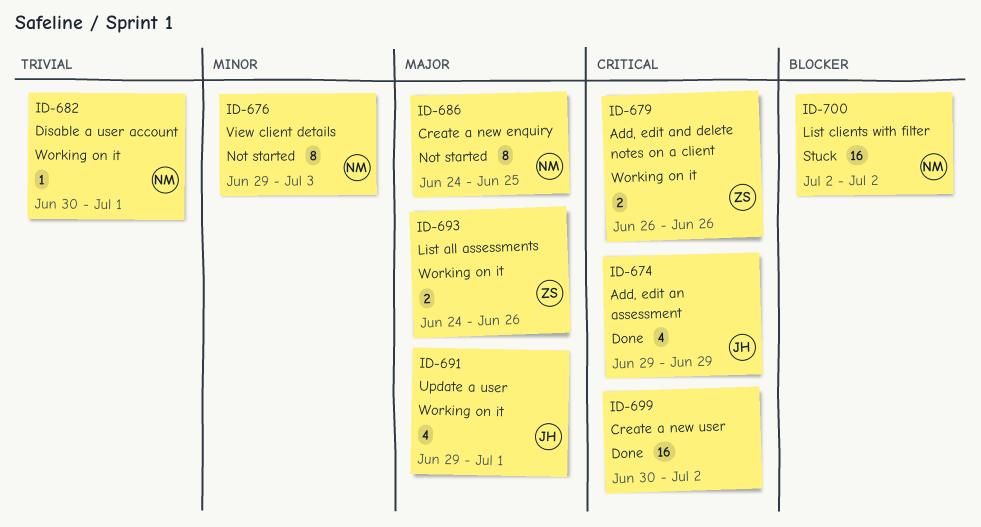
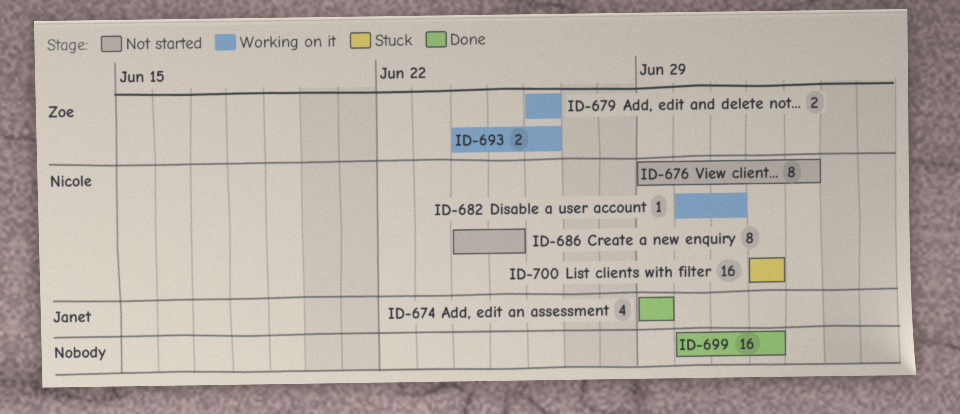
ID-691: present -> none

